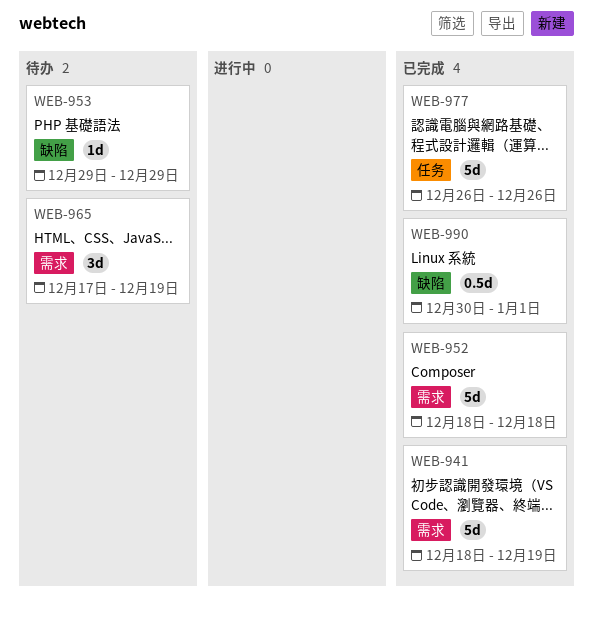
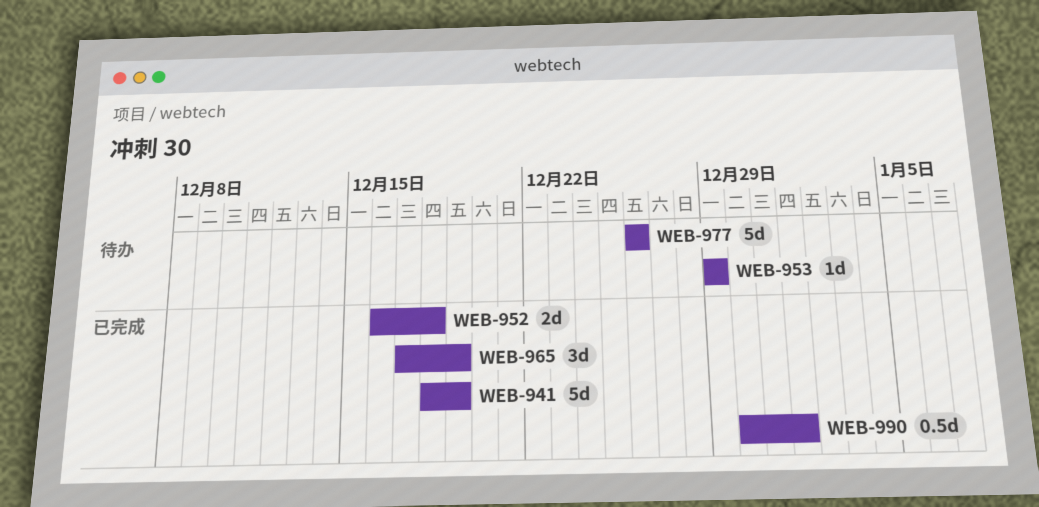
WEB-952, estimate: 5d -> 2d
WEB-952, start: Dec 18 -> Dec 16
WEB-965, status: 待办 -> 已完成
WEB-977, status: 已完成 -> 待办

